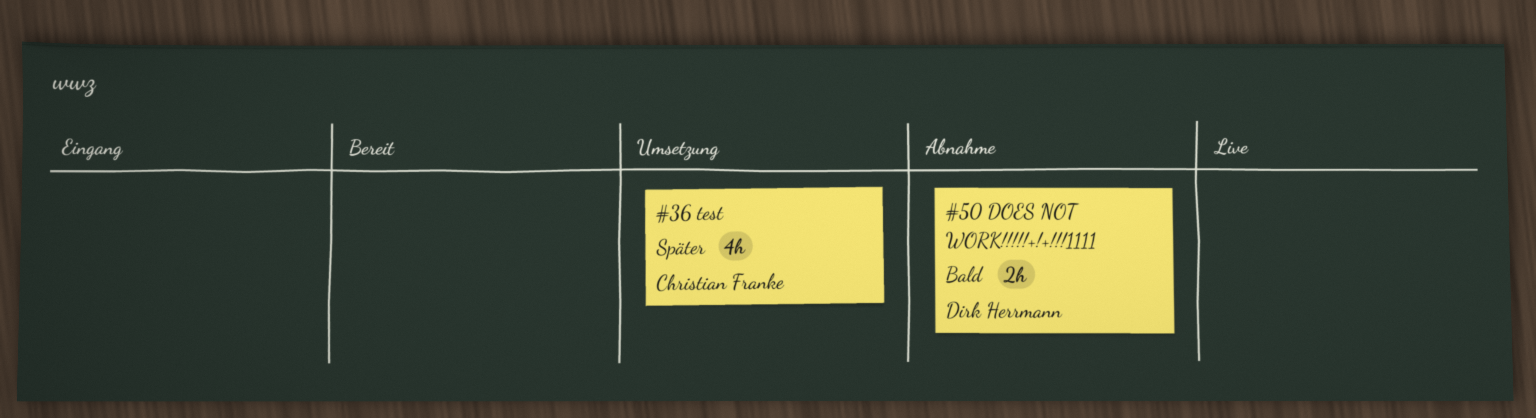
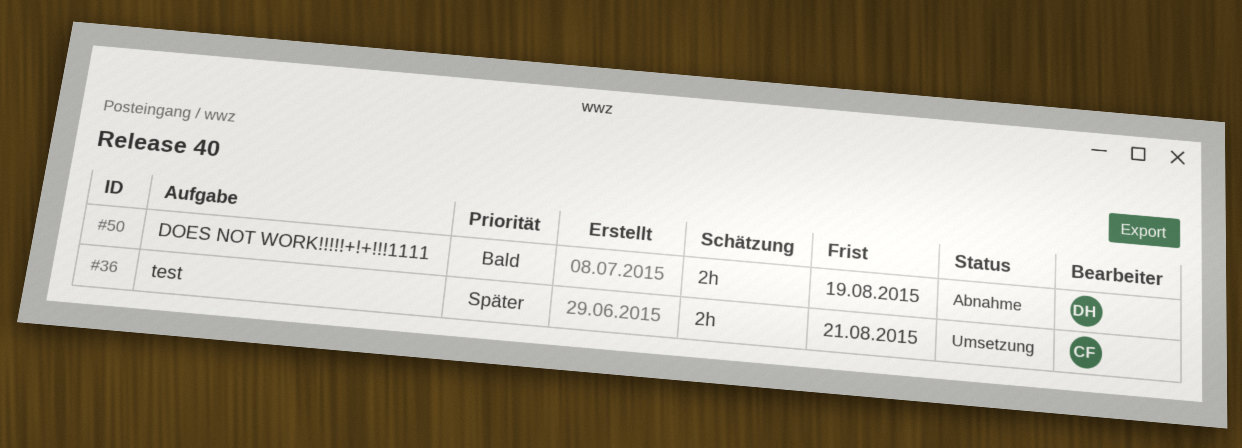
#36, estimate: 4h -> 2h

